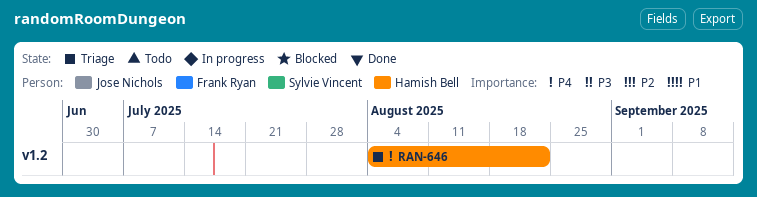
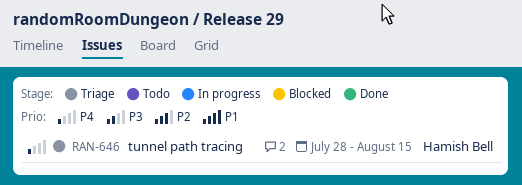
RAN-646, start: Aug 4 -> Jul 28
RAN-646, due: Aug 22 -> Aug 15

